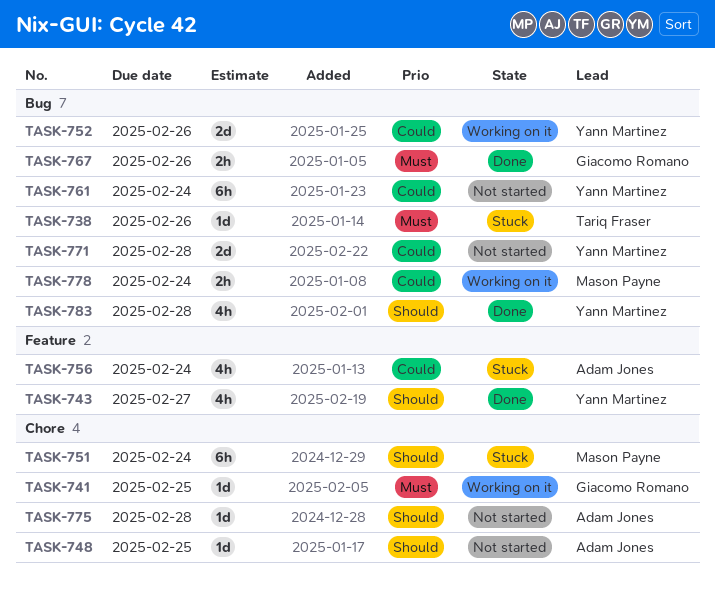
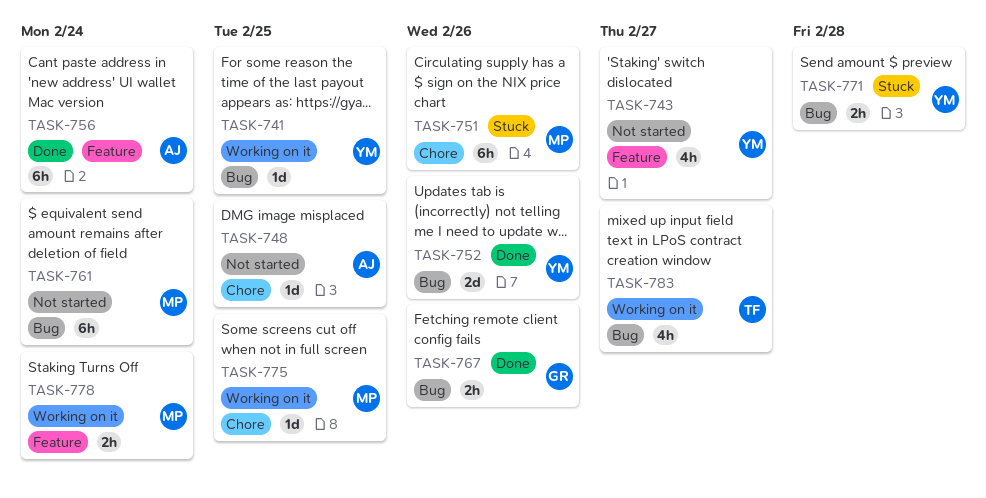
TASK-738: present -> none
TASK-741, owner: Giacomo Romano -> Yann Martinez
TASK-741, label: Chore -> Bug
TASK-743, status: Done -> Not started
TASK-751, due: Feb 24 -> Feb 26
TASK-752, status: Working on it -> Done
TASK-756, status: Stuck -> Done
TASK-756, estimate: 4h -> 6h
TASK-761, owner: Yann Martinez -> Mason Payne
TASK-771, status: Not started -> Stuck
TASK-771, estimate: 2d -> 2h
TASK-775, status: Not started -> Working on it
TASK-775, owner: Adam Jones -> Mason Payne
TASK-775, due: Feb 28 -> Feb 25
TASK-778, label: Bug -> Feature
TASK-783, status: Done -> Working on it
TASK-783, owner: Yann Martinez -> Tariq Fraser
TASK-783, due: Feb 28 -> Feb 27

